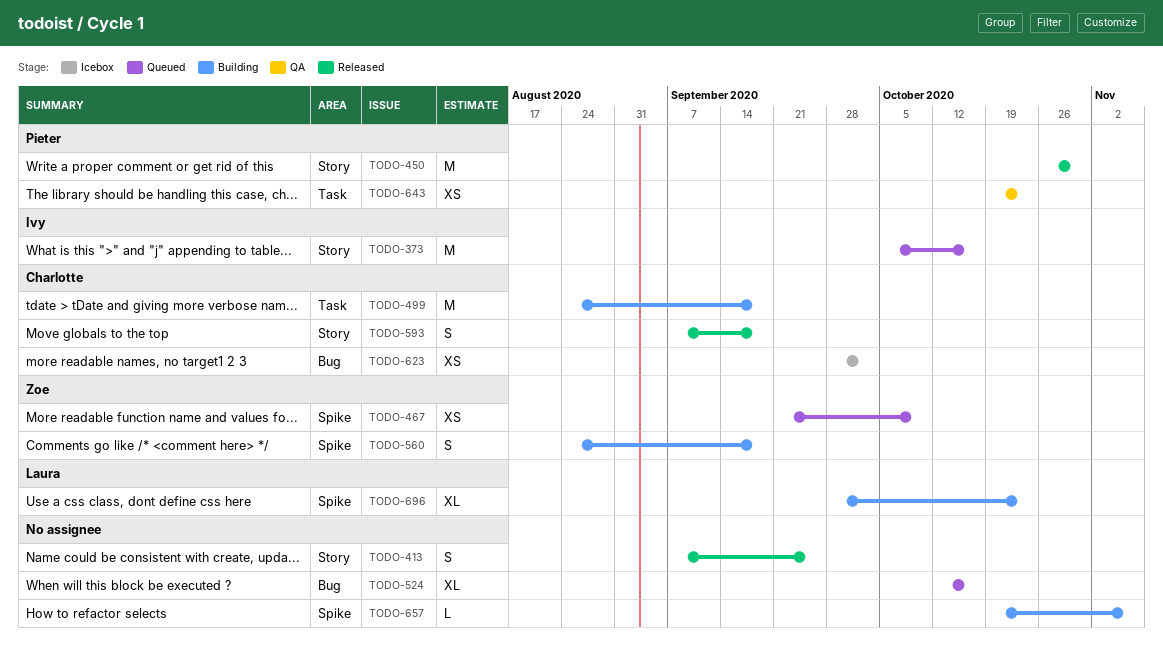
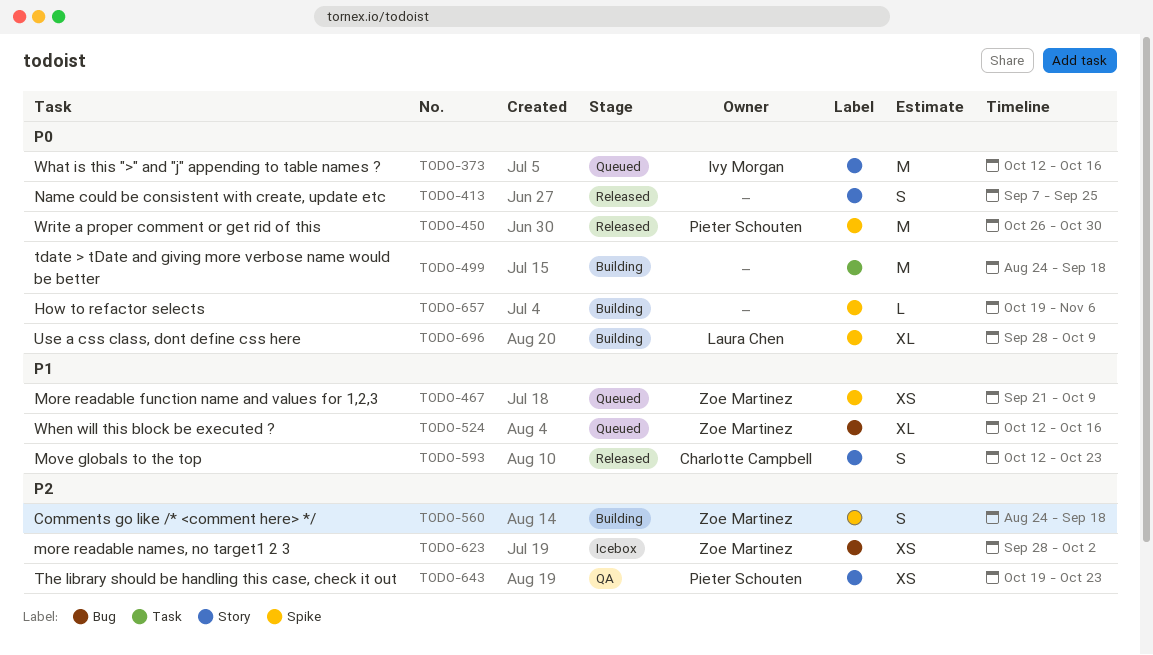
TODO-373, start: Oct 5 -> Oct 12
TODO-450, label: Story -> Spike
TODO-499, owner: Charlotte Campbell -> none
TODO-524, owner: none -> Zoe Martinez
TODO-593, start: Sep 7 -> Oct 12
TODO-593, due: Sep 18 -> Oct 23
TODO-623, owner: Charlotte Campbell -> Zoe Martinez
TODO-643, label: Task -> Story
TODO-696, due: Oct 23 -> Oct 9

